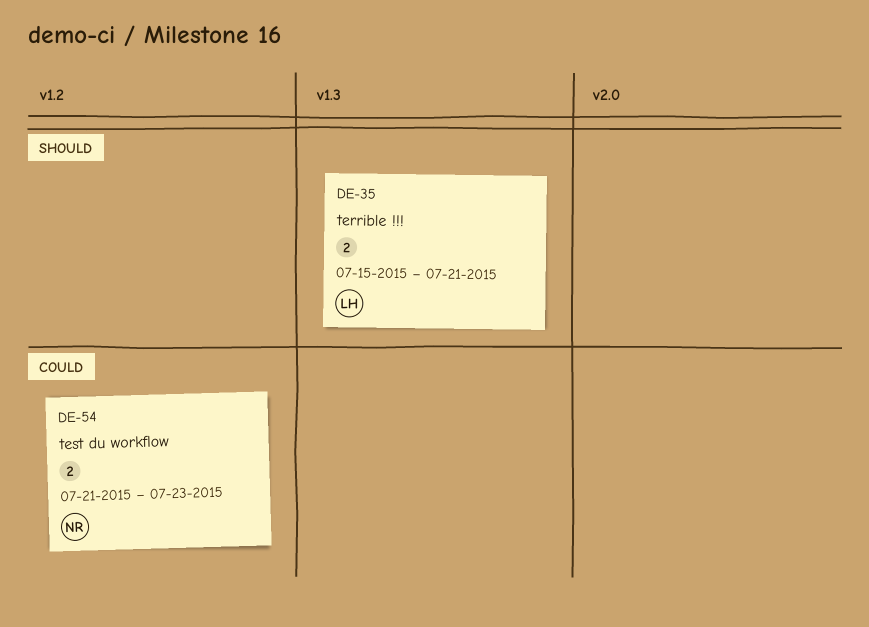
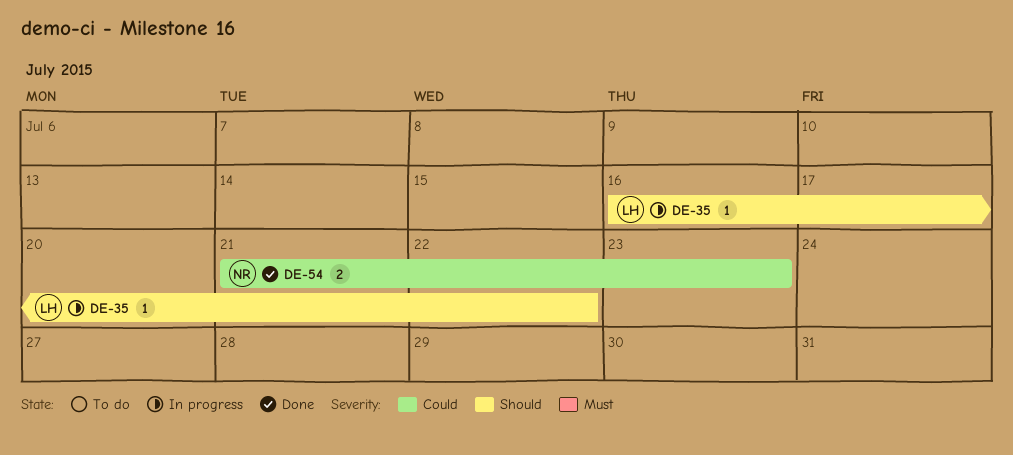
DE-35, estimate: 2 -> 1
DE-35, start: Jul 15 -> Jul 16
DE-35, due: Jul 21 -> Jul 22

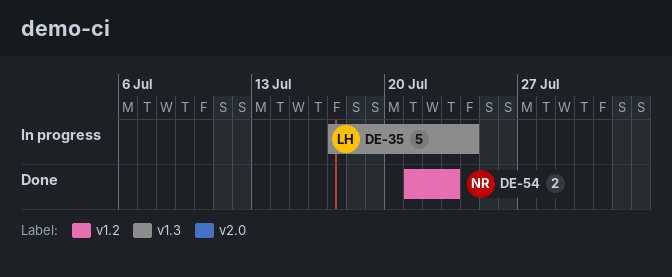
DE-35, estimate: 1 -> 5
DE-35, start: Jul 16 -> Jul 17
DE-35, due: Jul 22 -> Jul 24

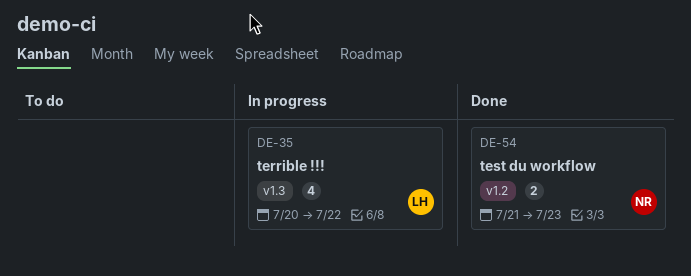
DE-35, estimate: 5 -> 4
DE-35, start: Jul 17 -> Jul 20
DE-35, due: Jul 24 -> Jul 22

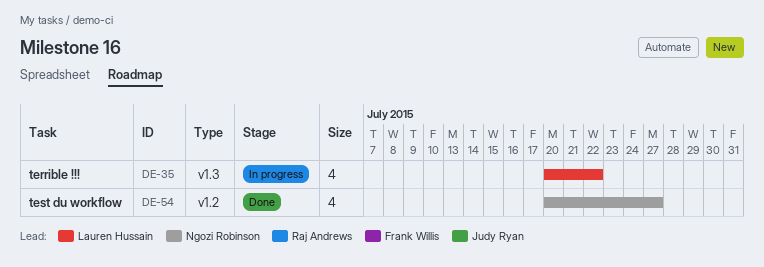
DE-54, estimate: 2 -> 4
DE-54, start: Jul 21 -> Jul 20
DE-54, due: Jul 23 -> Jul 27

